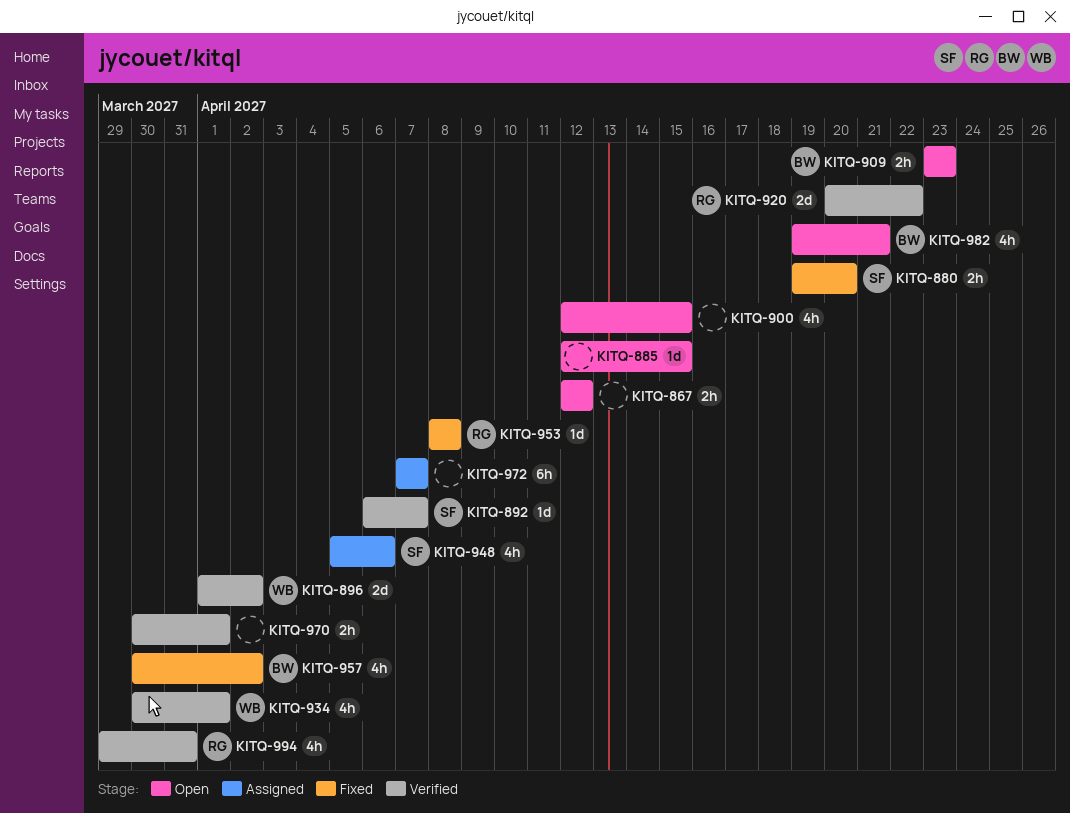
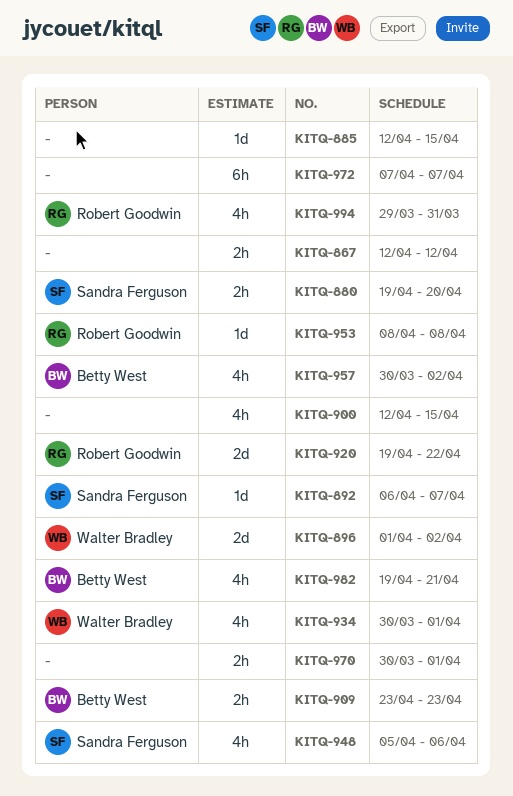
KITQ-920, start: Apr 20 -> Apr 19

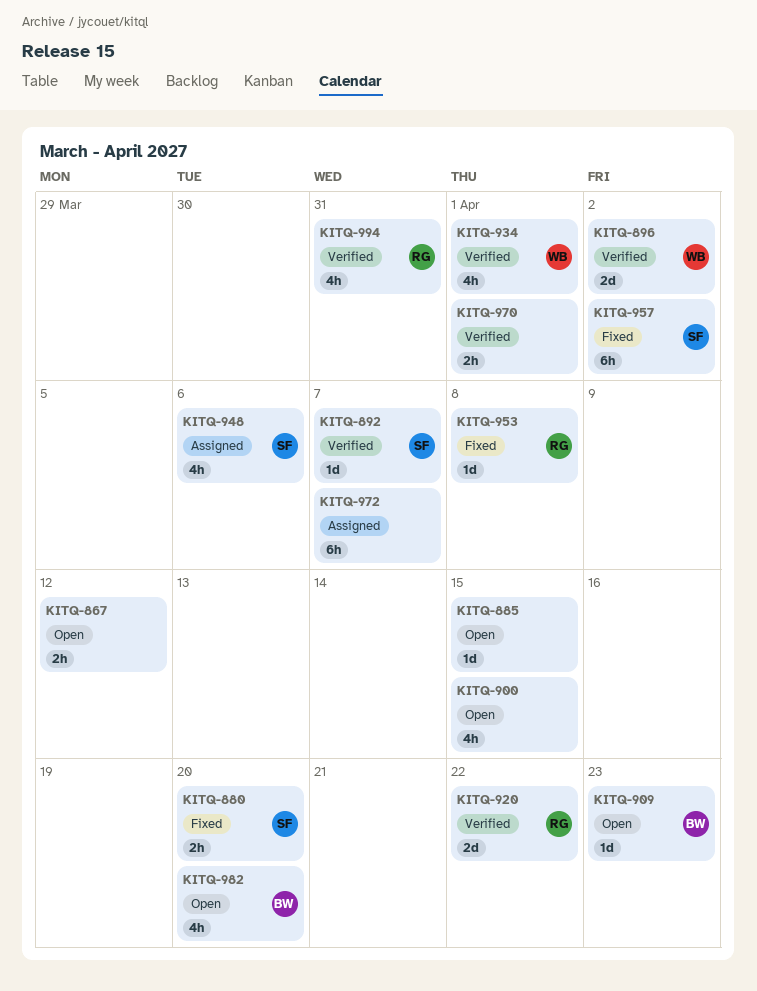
KITQ-909, estimate: 2h -> 1d
KITQ-957, owner: Betty West -> Sandra Ferguson
KITQ-957, estimate: 4h -> 6h
KITQ-982, due: Apr 21 -> Apr 20

